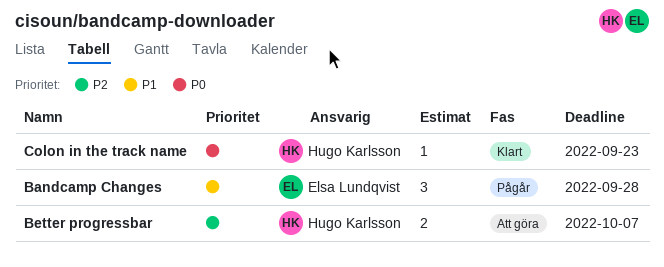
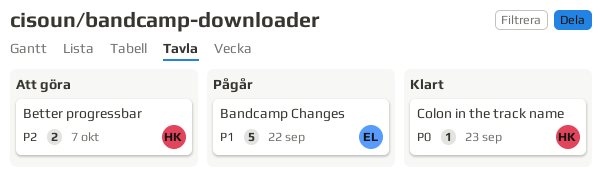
Bandcamp Changes, estimate: 3 -> 5
Bandcamp Changes, due: Sep 28 -> Sep 22

